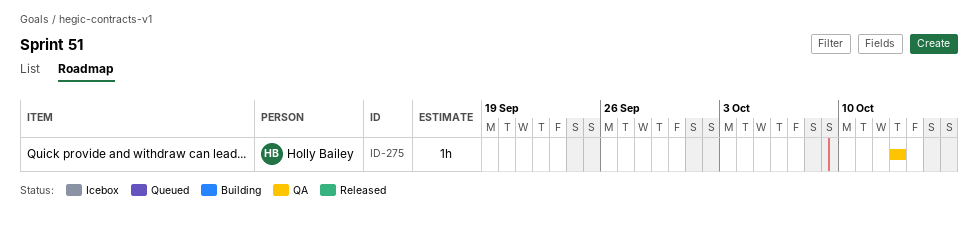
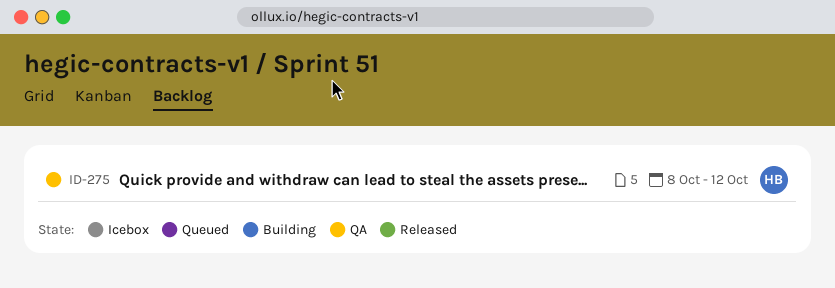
ID-275, start: Oct 13 -> Oct 8
ID-275, due: Oct 13 -> Oct 12

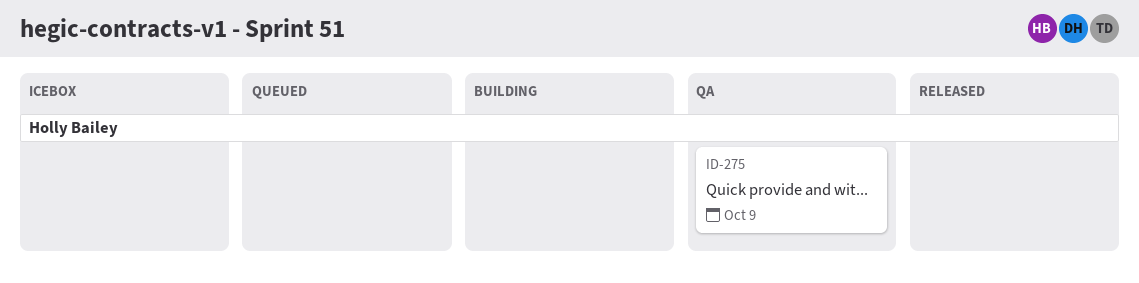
ID-275, due: Oct 12 -> Oct 9

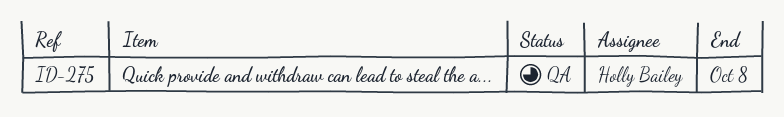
ID-275, due: Oct 9 -> Oct 8

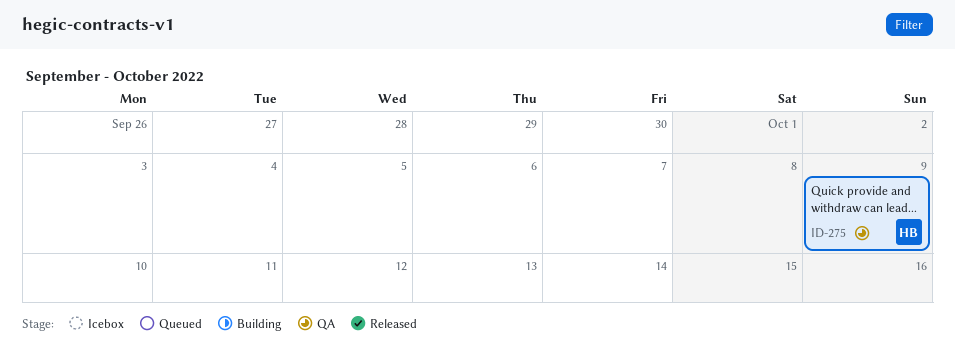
ID-275, due: Oct 8 -> Oct 9

